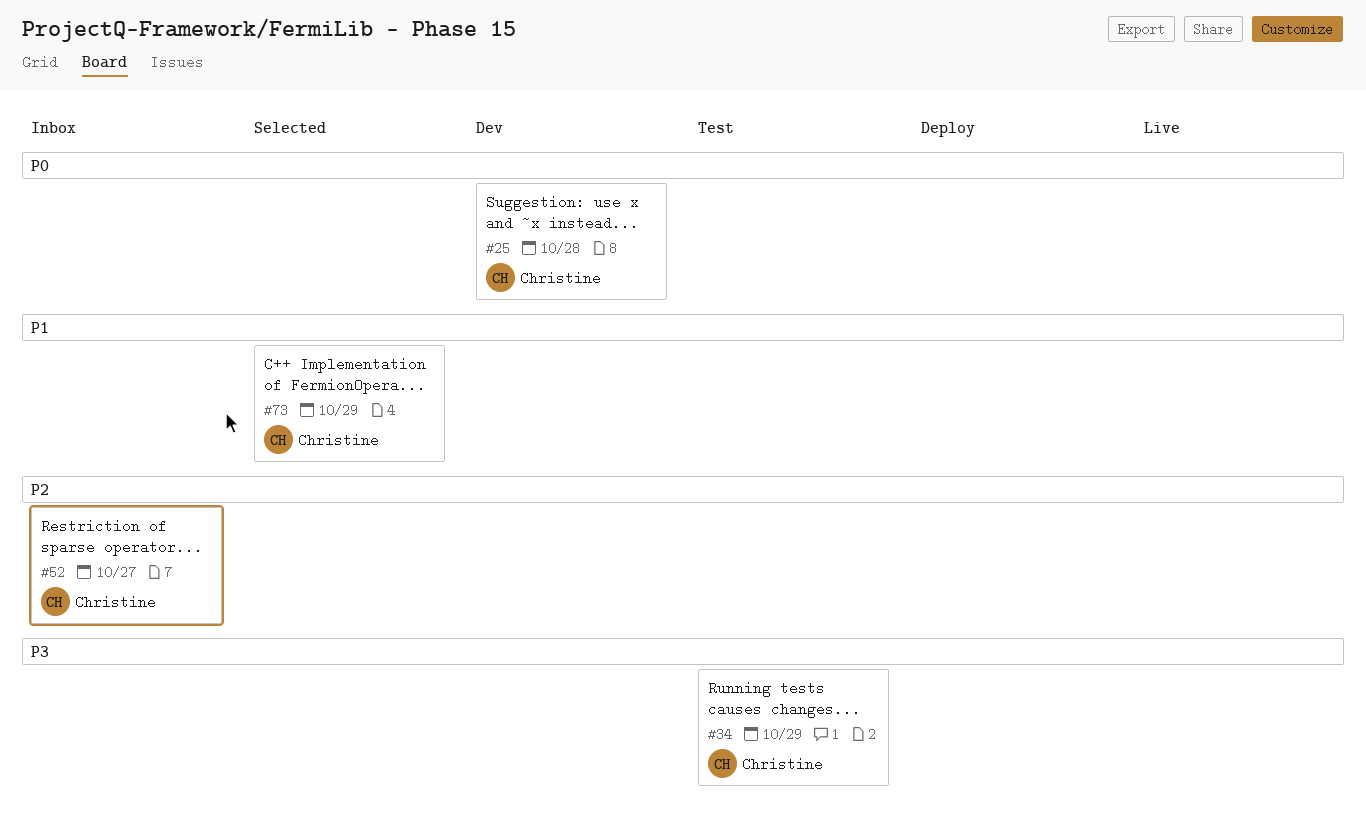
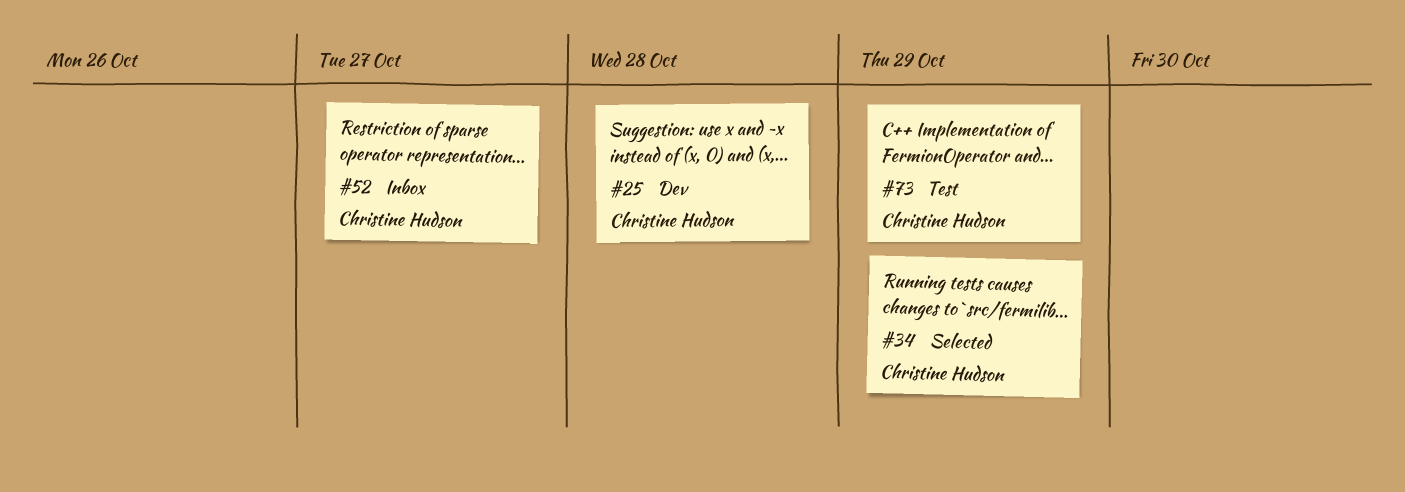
#34, status: Test -> Selected
#73, status: Selected -> Test

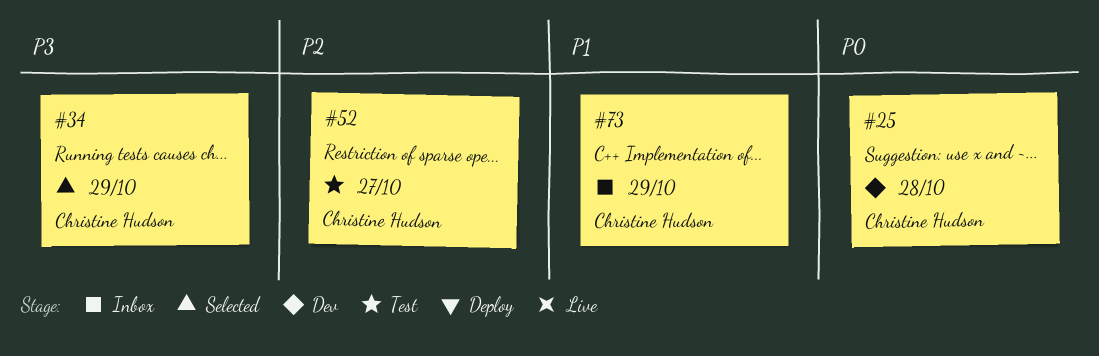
#52, status: Inbox -> Test
#73, status: Test -> Inbox

